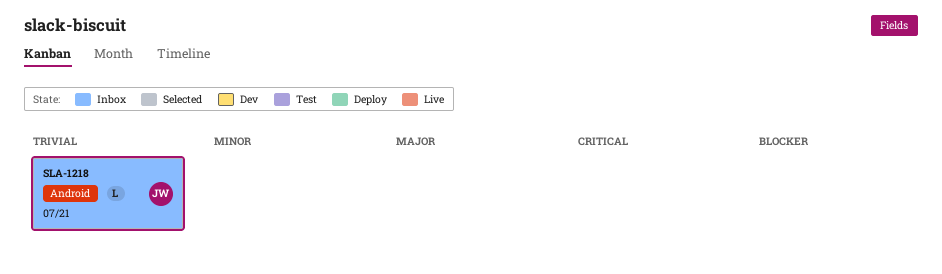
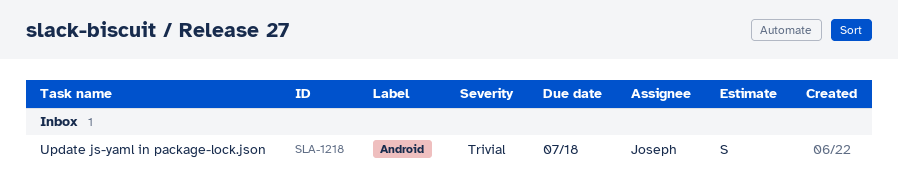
SLA-1218, estimate: L -> S
SLA-1218, due: Jul 21 -> Jul 18

